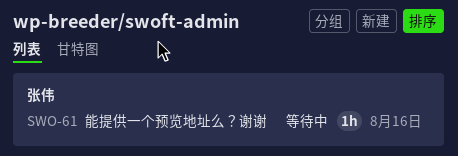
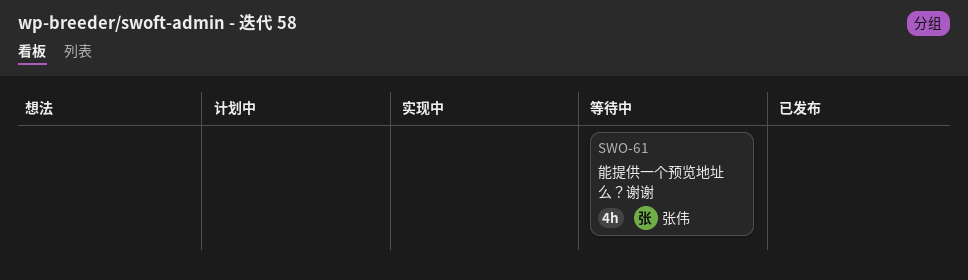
SWO-61, estimate: 1h -> 4h

